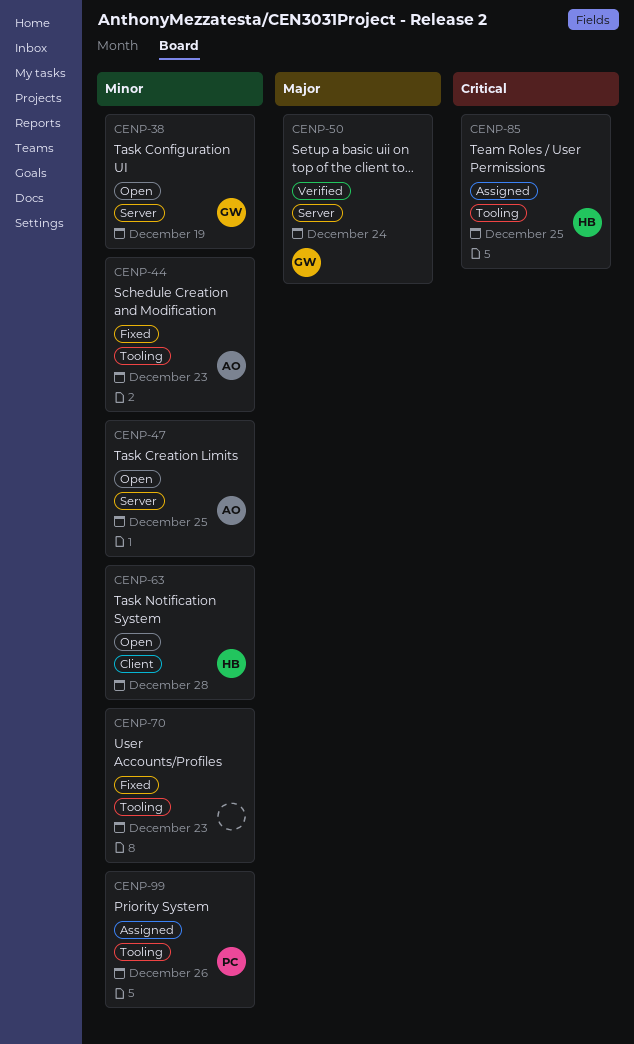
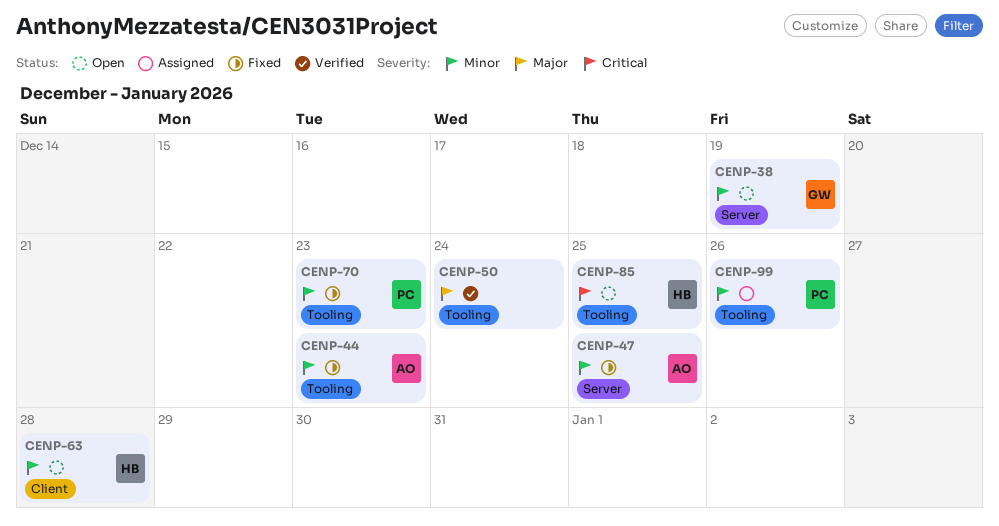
CENP-47, status: Open -> Fixed
CENP-50, owner: GW -> none
CENP-50, label: Server -> Tooling
CENP-70, owner: none -> PC
CENP-85, status: Assigned -> Open

